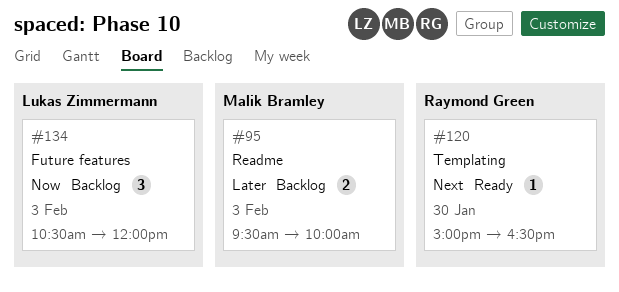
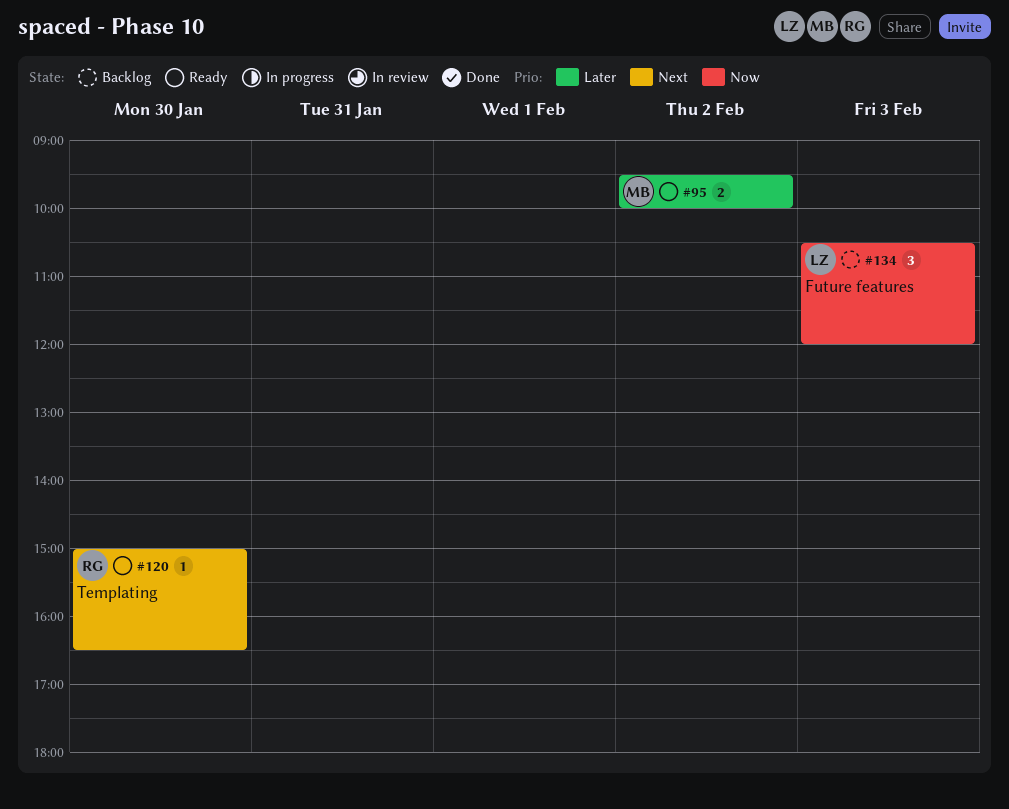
#95, status: Backlog -> Ready
#95, day: Feb 3 -> Feb 2

